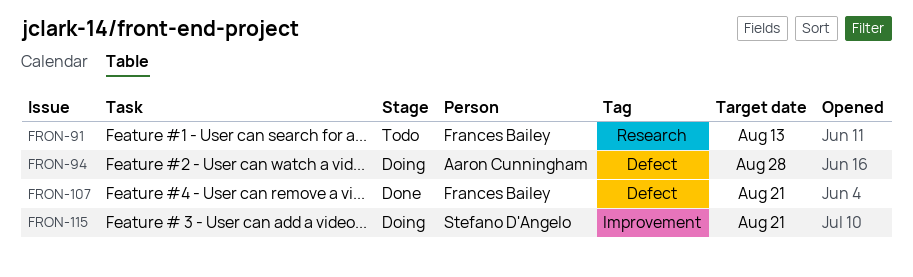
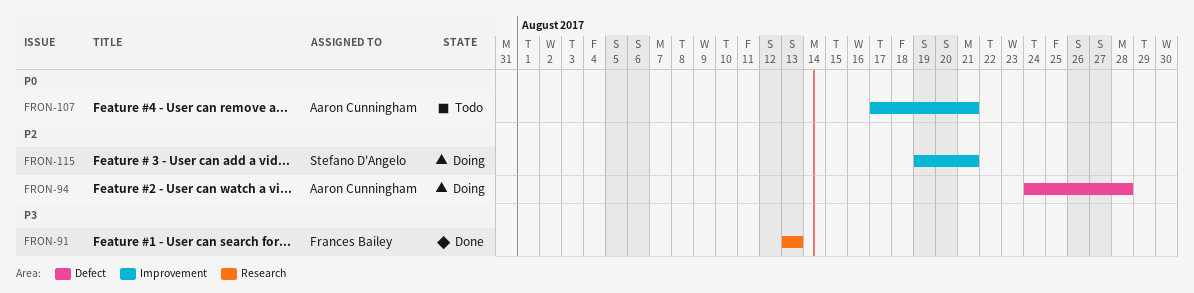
FRON-91, status: Todo -> Done
FRON-107, status: Done -> Todo
FRON-107, owner: Frances Bailey -> Aaron Cunningham
FRON-107, label: Defect -> Improvement

